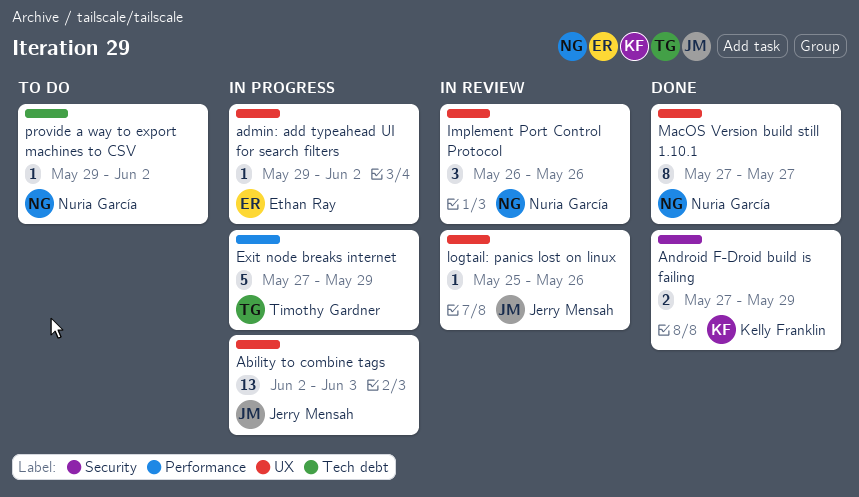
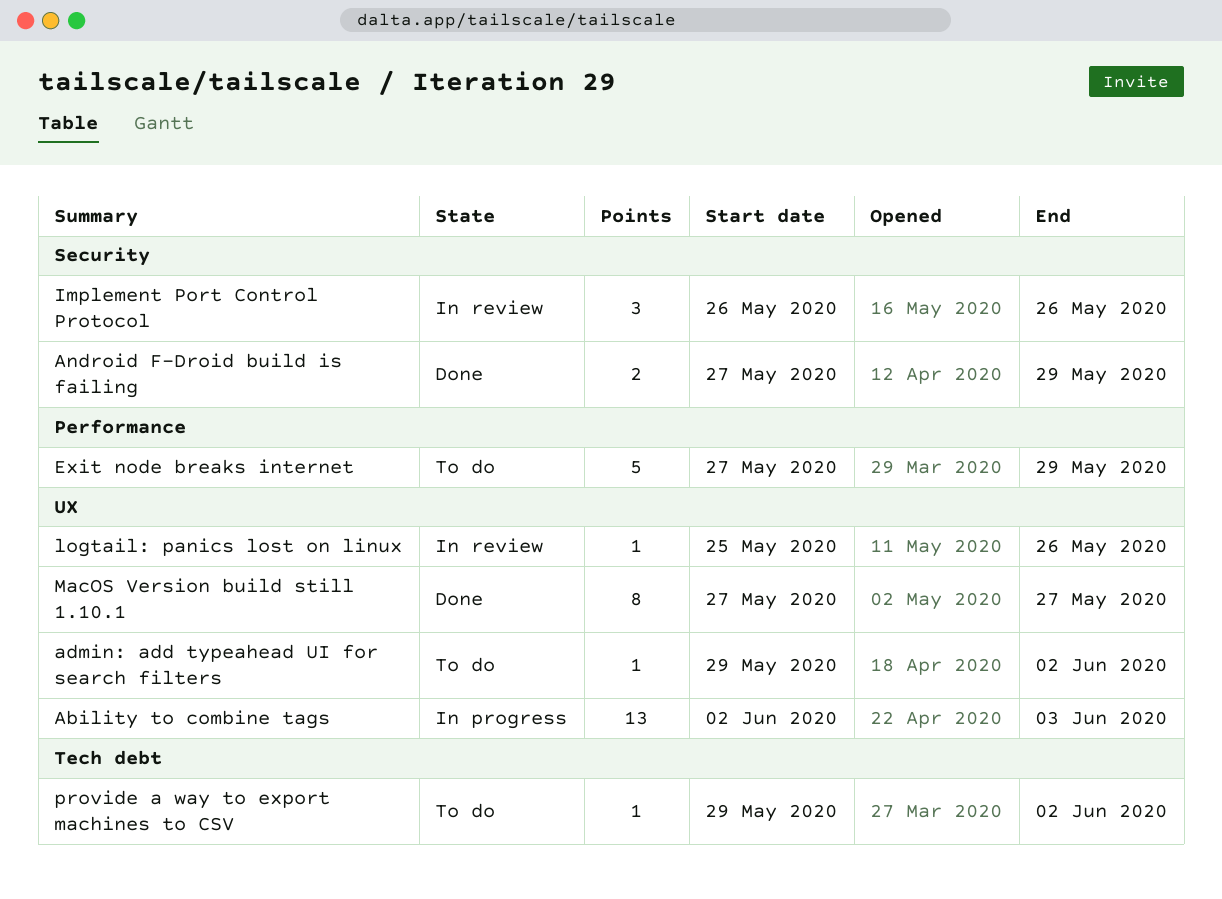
admin: add typeahead UI for search filters, status: In progress -> To do
Exit node breaks internet, status: In progress -> To do
Implement Port Control Protocol, label: UX -> Security

